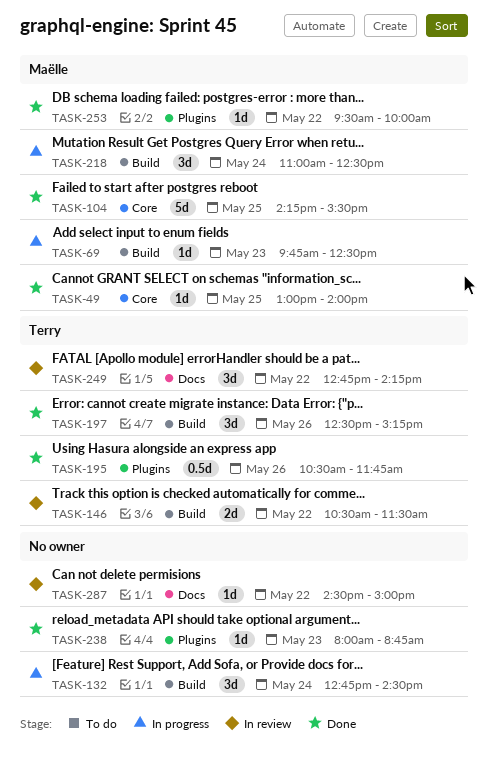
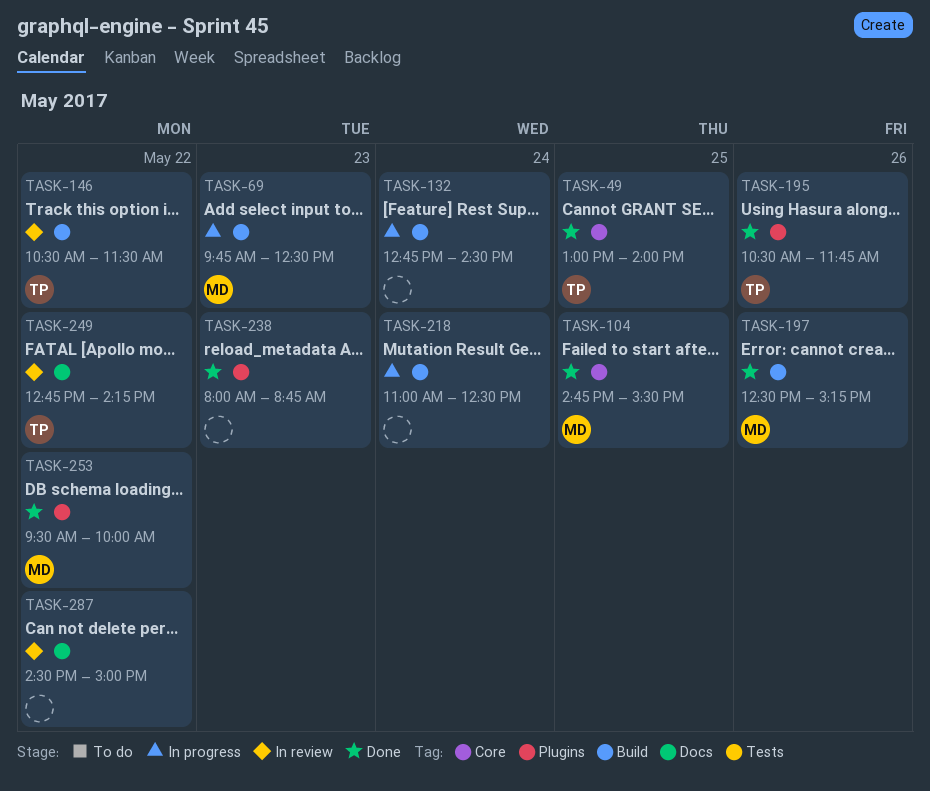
TASK-49, owner: Maëlle -> Terry
TASK-104, begins: 14:15 -> 14:45
TASK-197, owner: Terry -> Maëlle
TASK-218, owner: Maëlle -> none

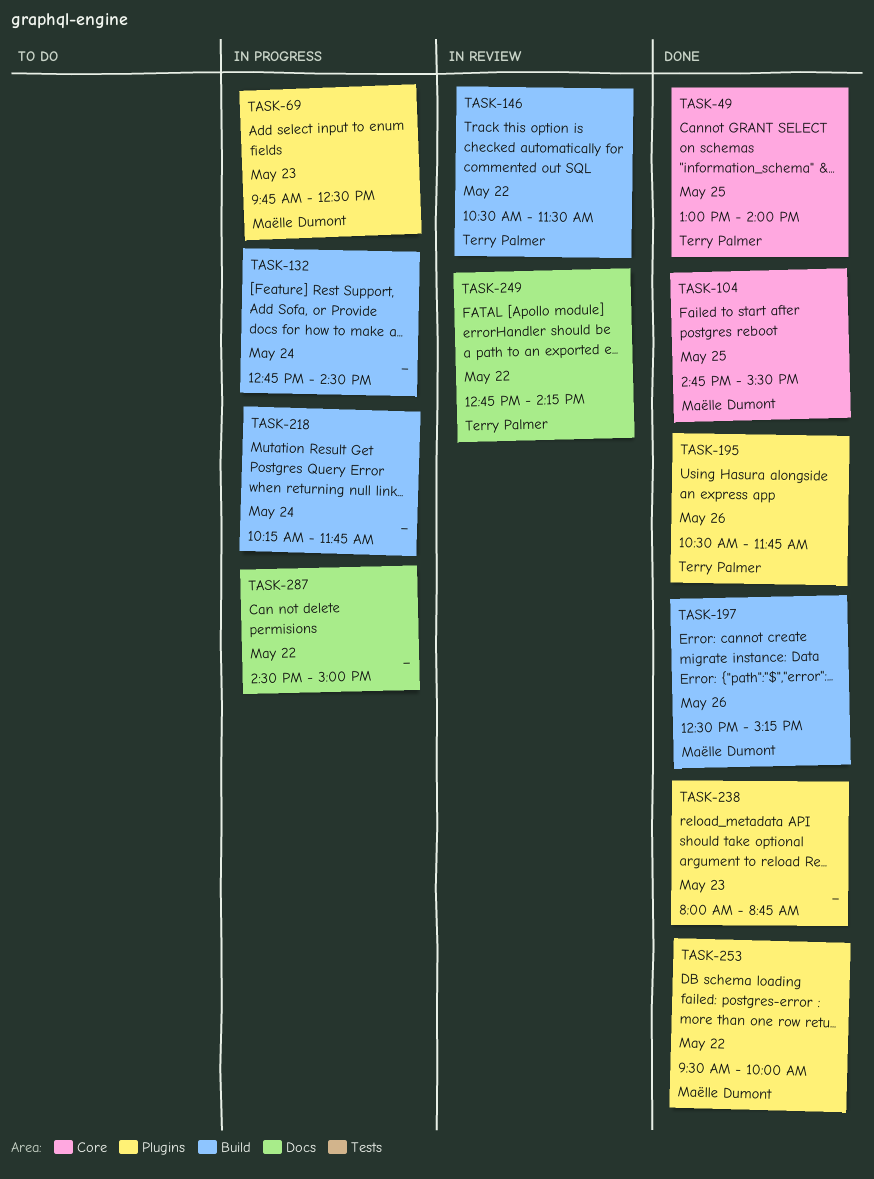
TASK-69, label: Build -> Plugins
TASK-218, begins: 11:00 -> 10:15
TASK-218, ends: 12:30 -> 11:45
TASK-287, status: In review -> In progress

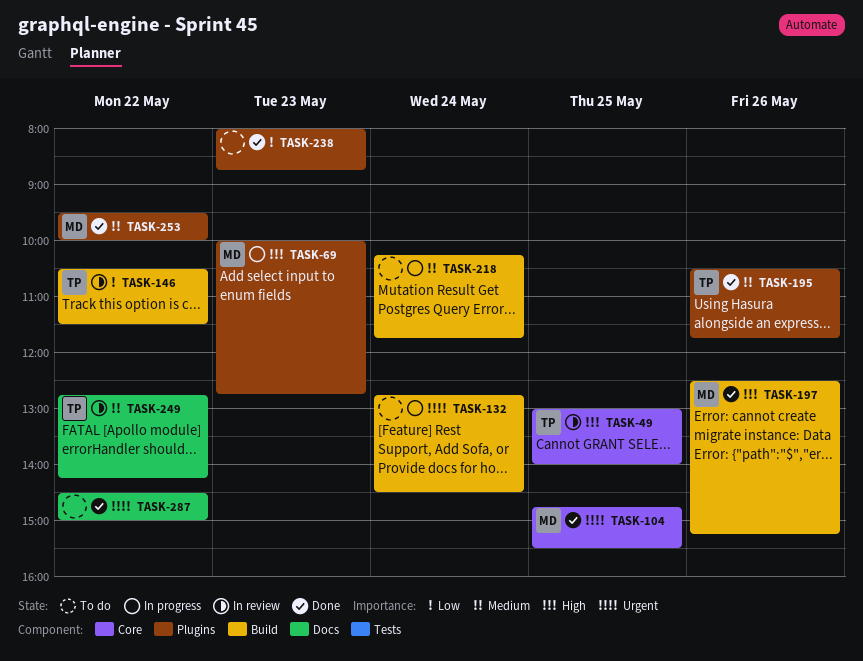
TASK-49, status: Done -> In review
TASK-69, begins: 09:45 -> 10:00
TASK-69, ends: 12:30 -> 12:45
TASK-287, status: In progress -> Done

